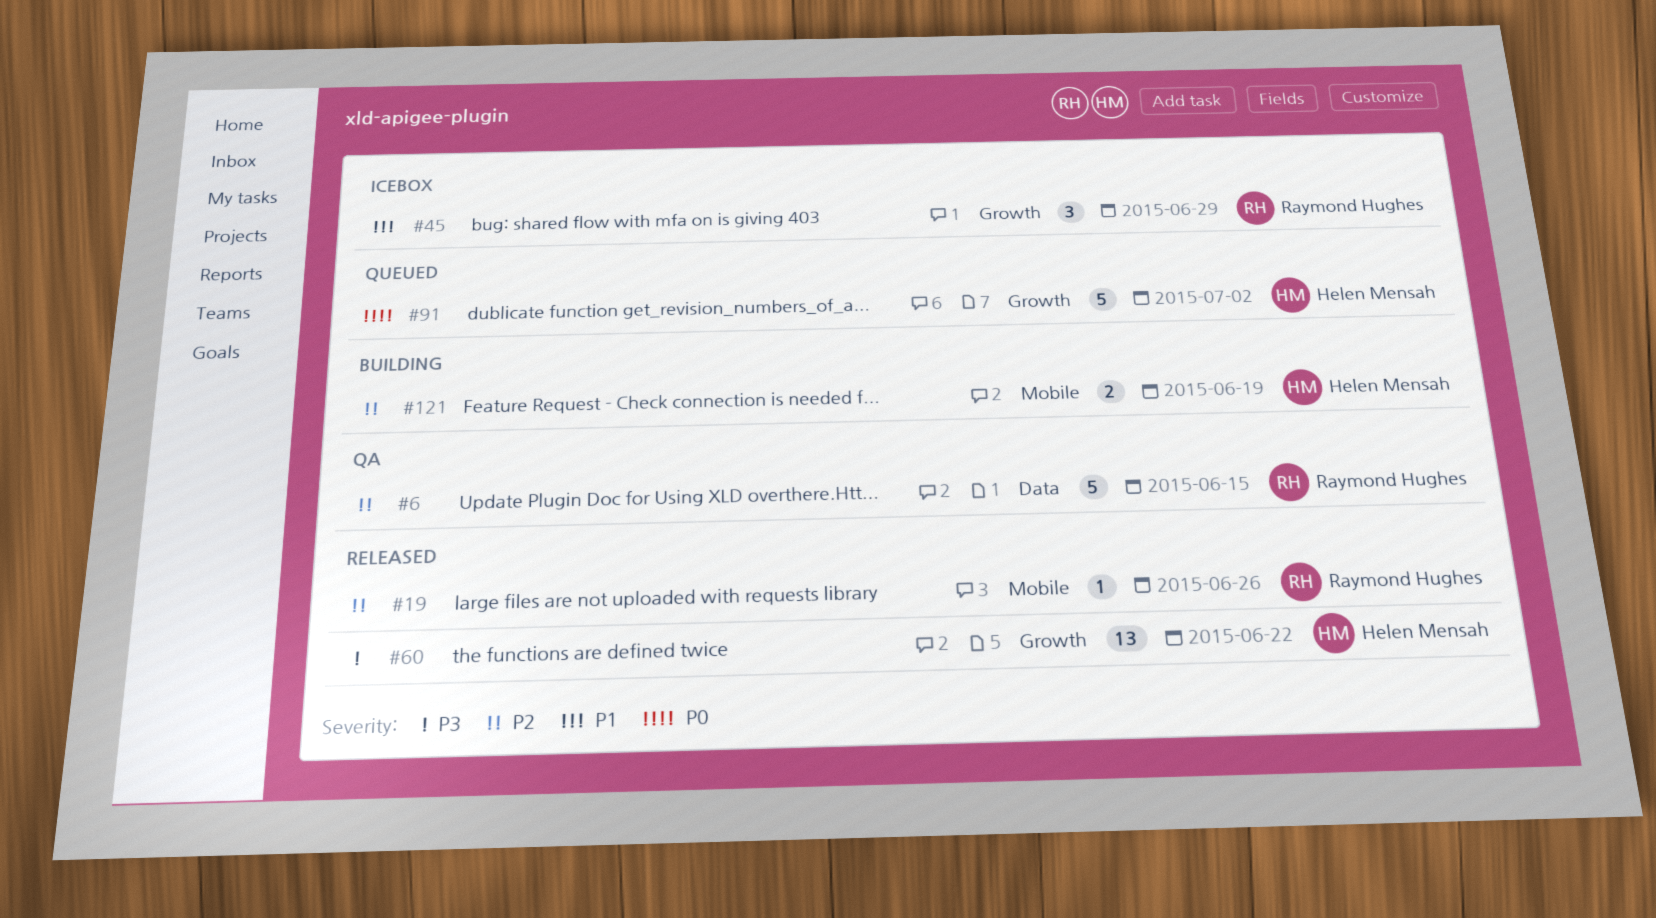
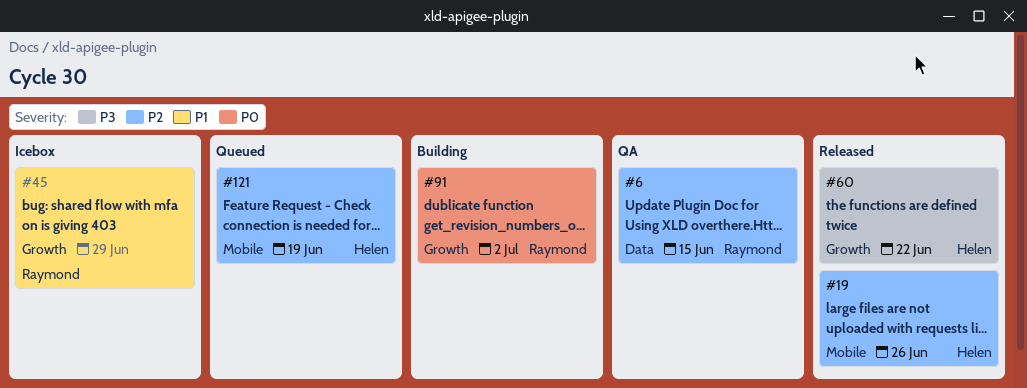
#19, owner: Raymond Hughes -> Helen Mensah
#91, status: Queued -> Building
#91, owner: Helen Mensah -> Raymond Hughes
#121, status: Building -> Queued

